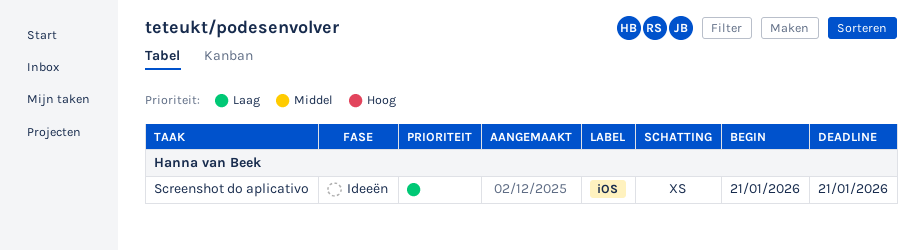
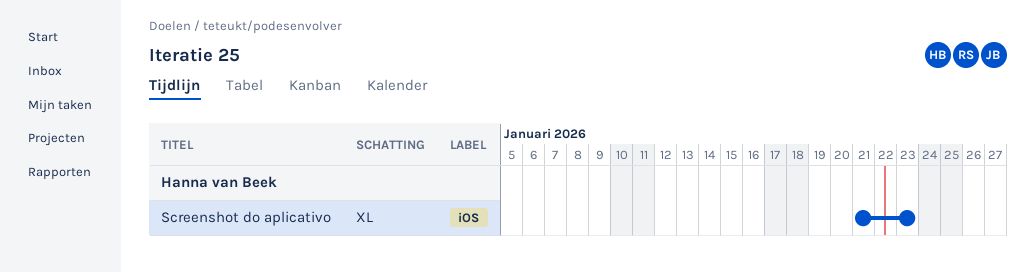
Screenshot do aplicativo, estimate: XS -> XL
Screenshot do aplicativo, due: Jan 21 -> Jan 23

